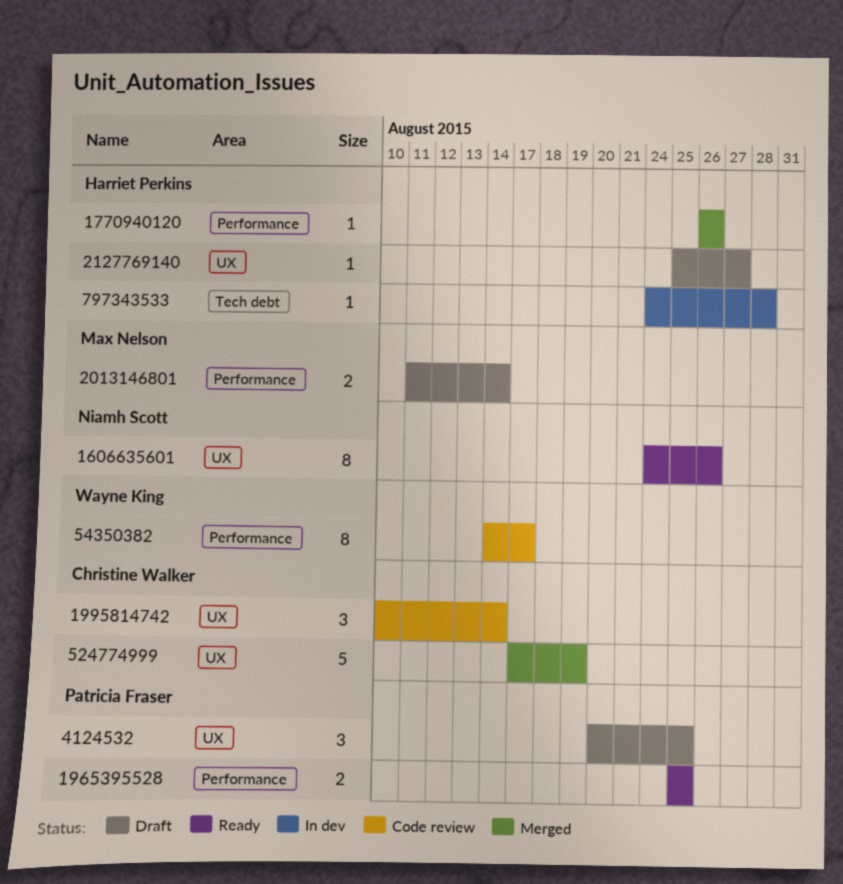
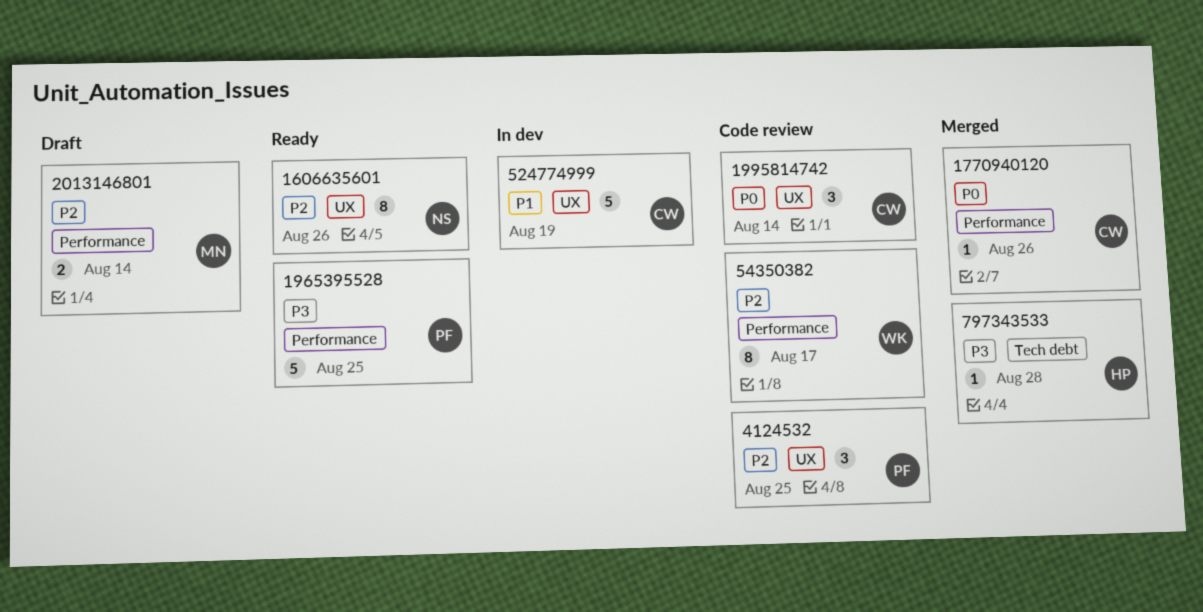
1770940120, owner: Harriet Perkins -> Christine Walker
1965395528, estimate: 2 -> 5
2127769140: present -> none
4124532, status: Draft -> Code review
524774999, status: Merged -> In dev
797343533, status: In dev -> Merged

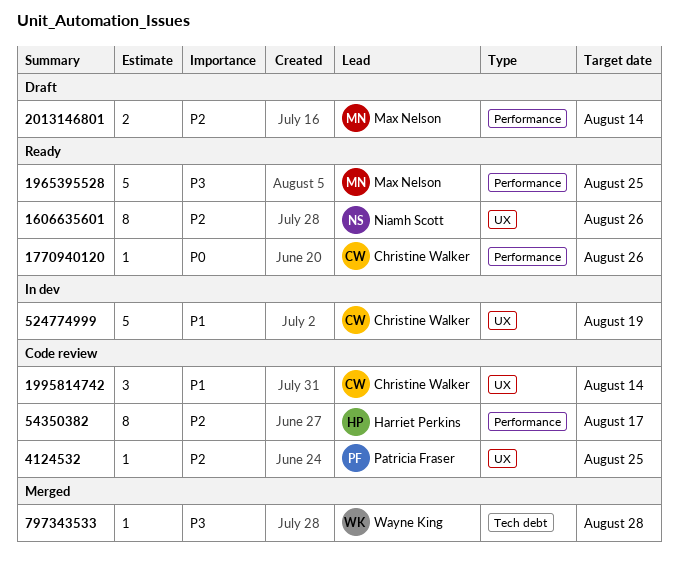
1770940120, status: Merged -> Ready
1965395528, owner: Patricia Fraser -> Max Nelson
1995814742, priority: P0 -> P1
4124532, estimate: 3 -> 1
54350382, owner: Wayne King -> Harriet Perkins
797343533, owner: Harriet Perkins -> Wayne King

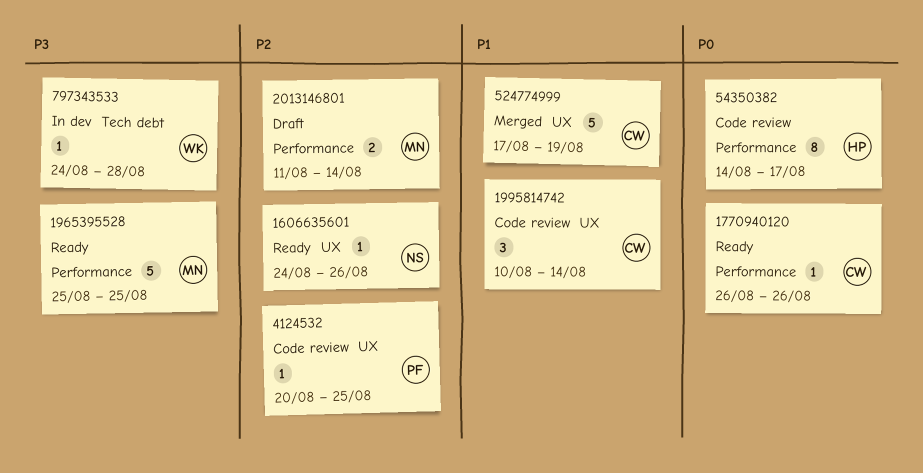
1606635601, estimate: 8 -> 1
524774999, status: In dev -> Merged
54350382, priority: P2 -> P0
797343533, status: Merged -> In dev

